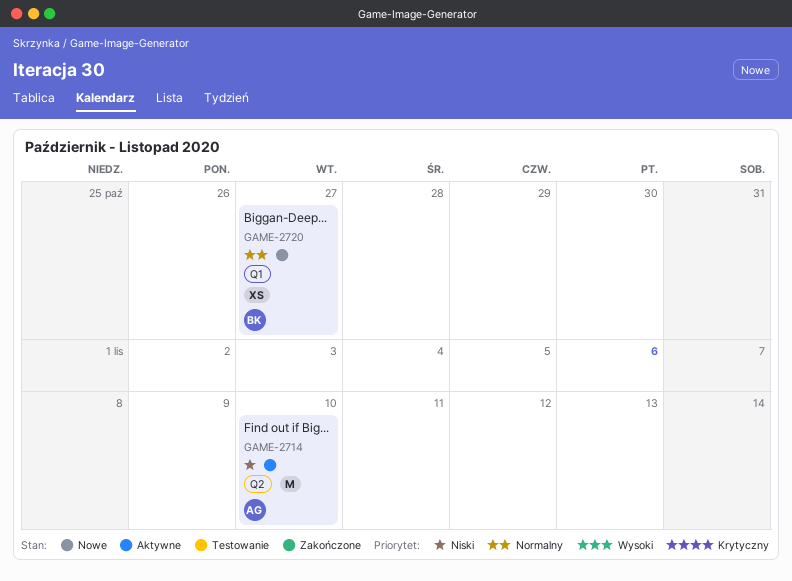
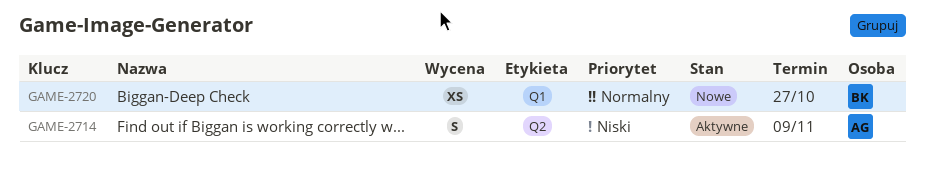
GAME-2714, estimate: M -> S
GAME-2714, due: Nov 10 -> Nov 9

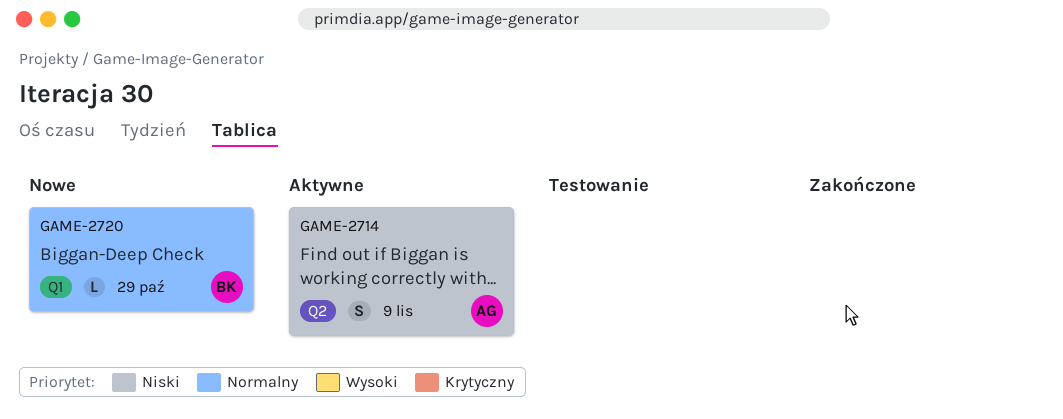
GAME-2720, estimate: XS -> L
GAME-2720, due: Oct 27 -> Oct 29

